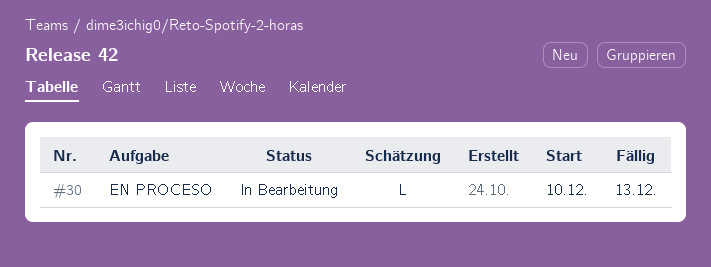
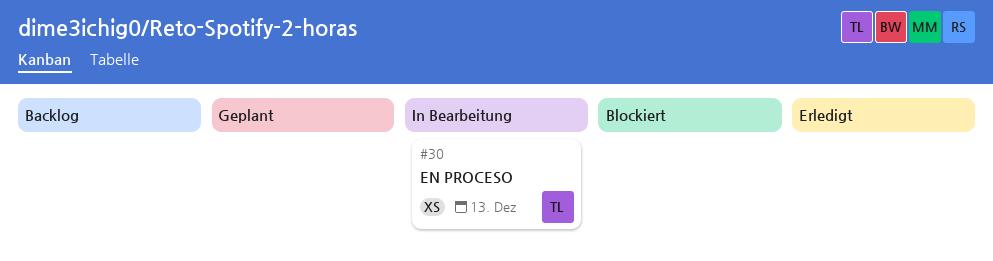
#30, estimate: L -> XS

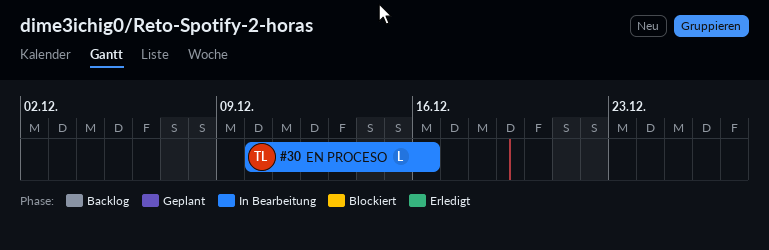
#30, estimate: XS -> L
#30, due: Dec 13 -> Dec 16

